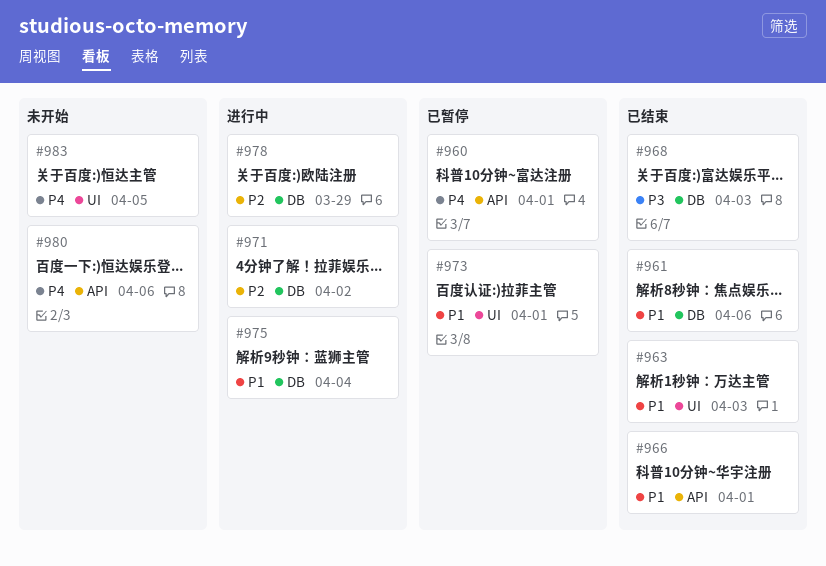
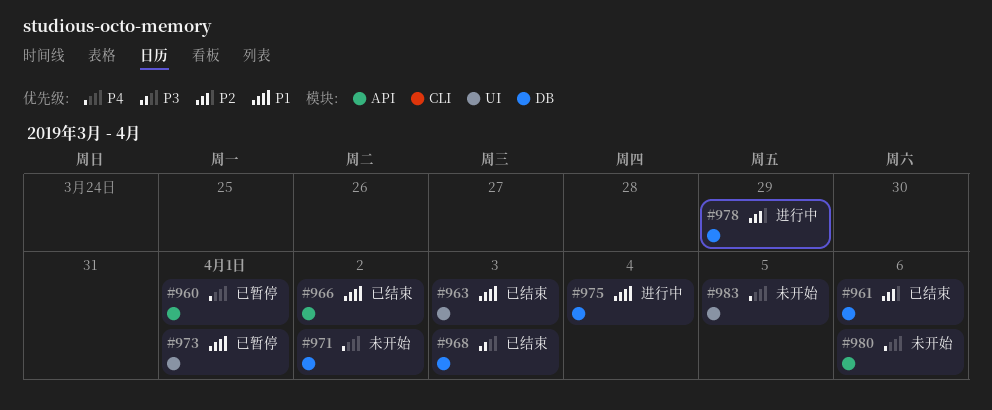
#961, priority: P1 -> P2
#966, due: Apr 1 -> Apr 2
#971, status: 进行中 -> 未开始
#971, priority: P2 -> P4

